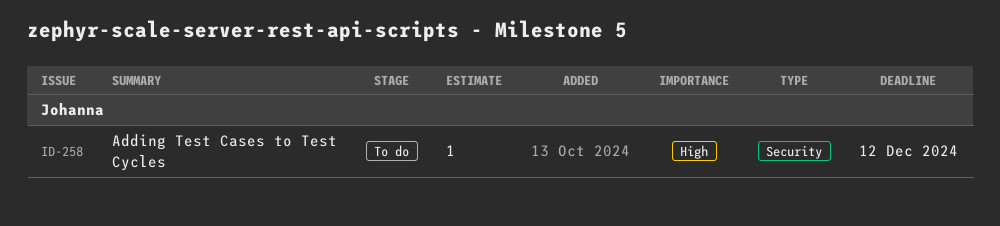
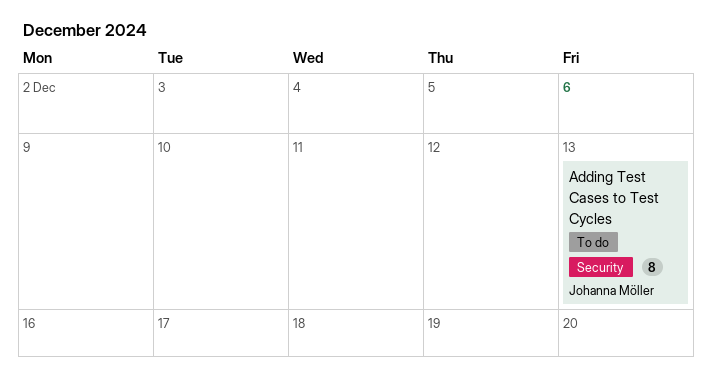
Adding Test Cases to Test Cycles, estimate: 1 -> 8
Adding Test Cases to Test Cycles, due: Dec 12 -> Dec 13

